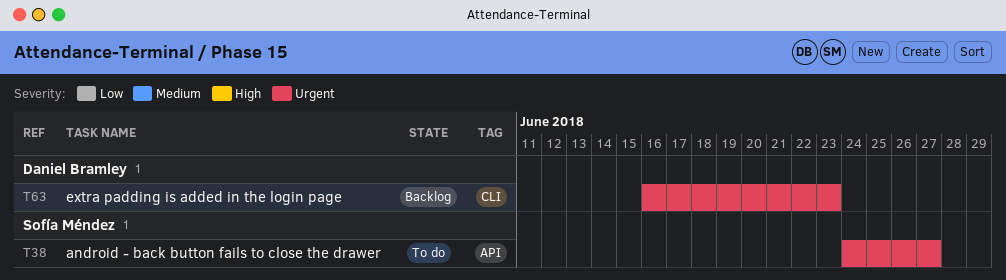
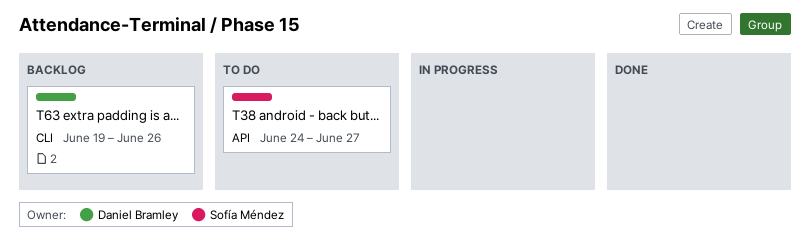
T63, start: Jun 16 -> Jun 19
T63, due: Jun 23 -> Jun 26

